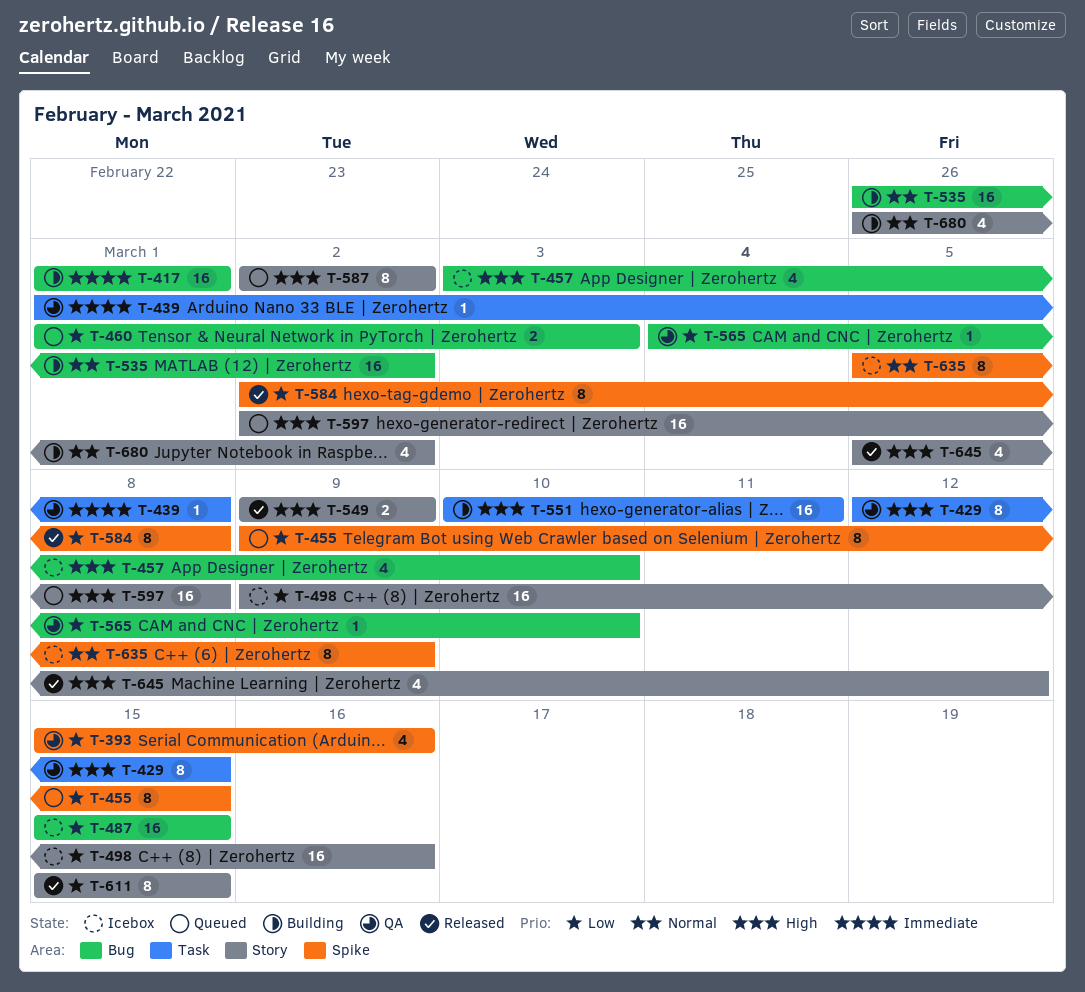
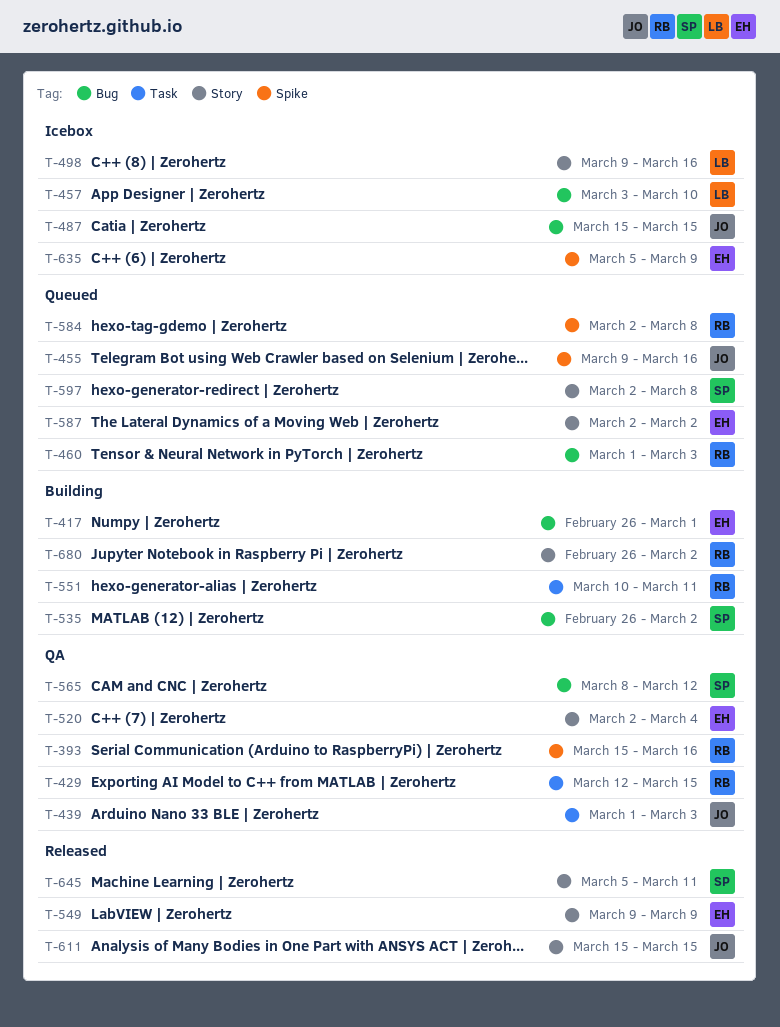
T-417, start: Mar 1 -> Feb 26
T-439, due: Mar 8 -> Mar 3
T-455, due: Mar 15 -> Mar 16
T-520: none -> present
T-565, start: Mar 4 -> Mar 8
T-565, due: Mar 10 -> Mar 12
T-584, status: Released -> Queued
T-645, due: Mar 12 -> Mar 11

